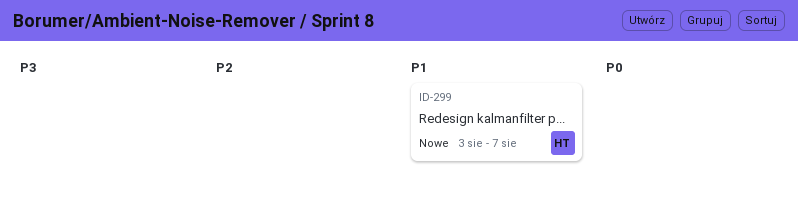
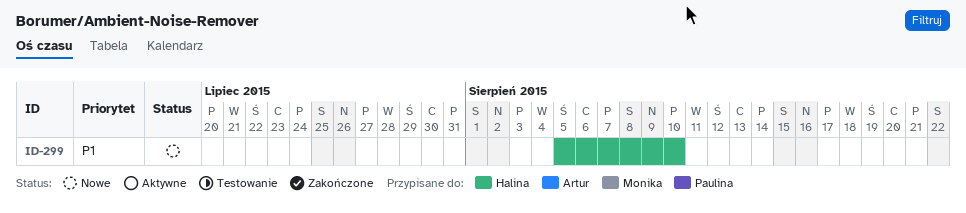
ID-299, start: Aug 3 -> Aug 5
ID-299, due: Aug 7 -> Aug 10

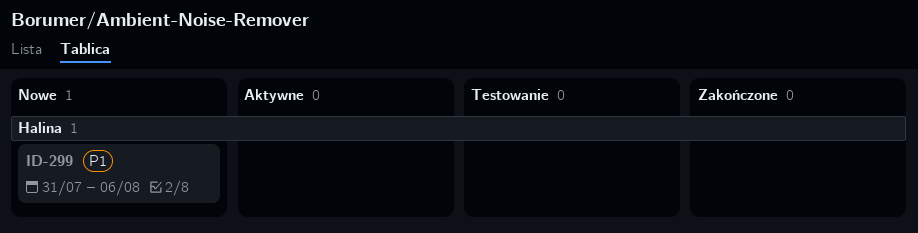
ID-299, start: Aug 5 -> Jul 31
ID-299, due: Aug 10 -> Aug 6

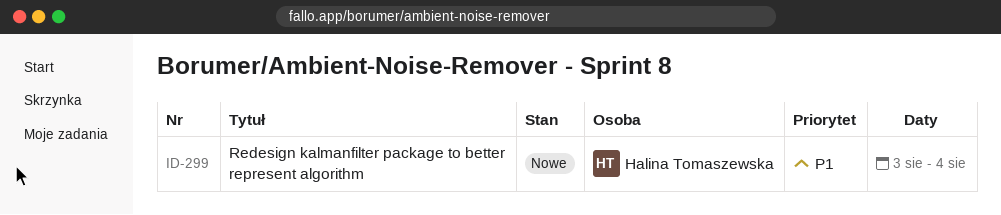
ID-299, start: Jul 31 -> Aug 3
ID-299, due: Aug 6 -> Aug 4

